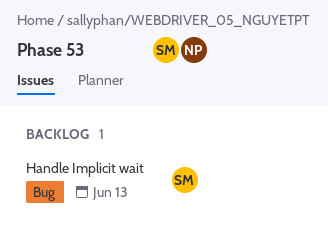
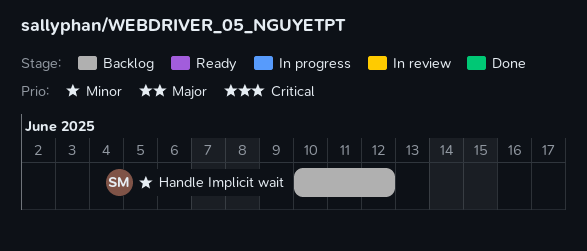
Handle Implicit wait, due: Jun 13 -> Jun 12

